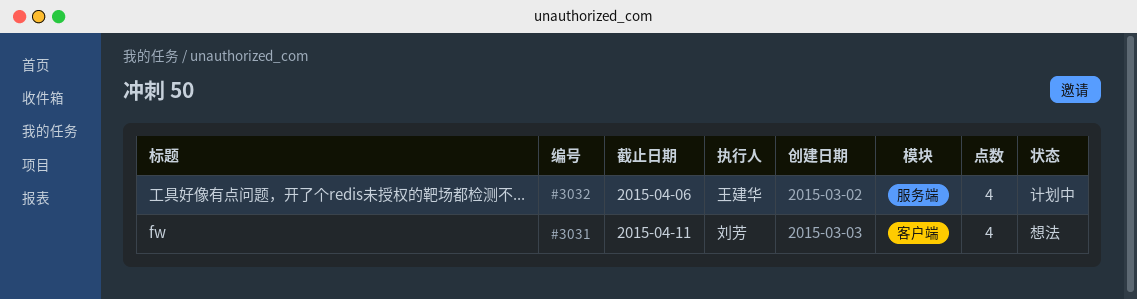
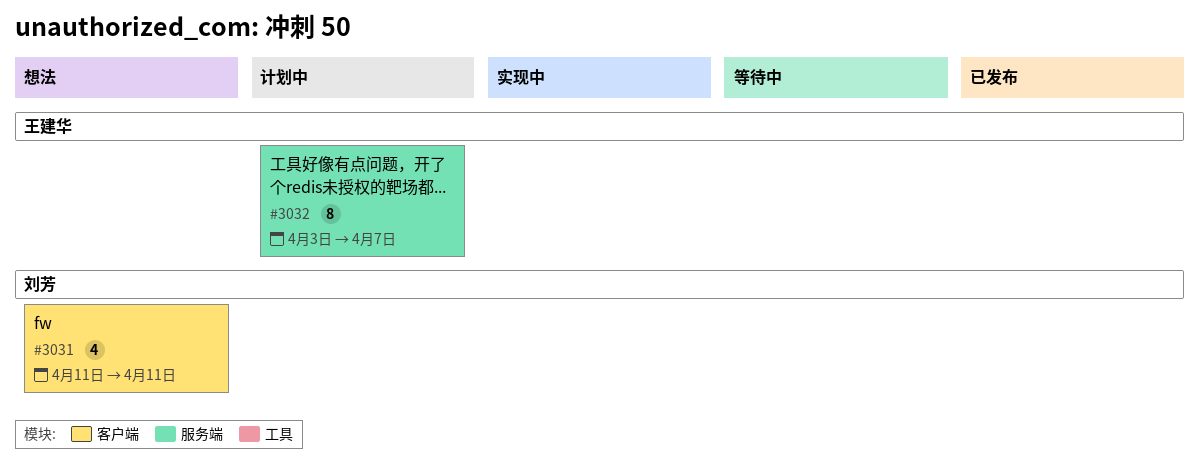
#3032, estimate: 4 -> 8
#3032, due: Apr 6 -> Apr 7

